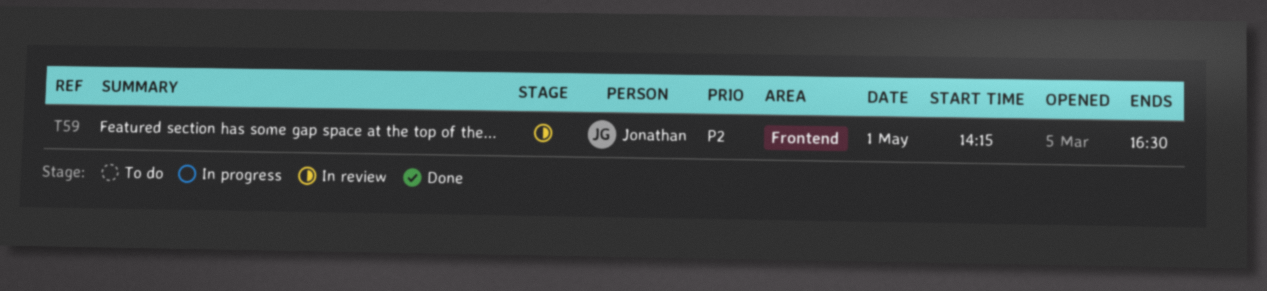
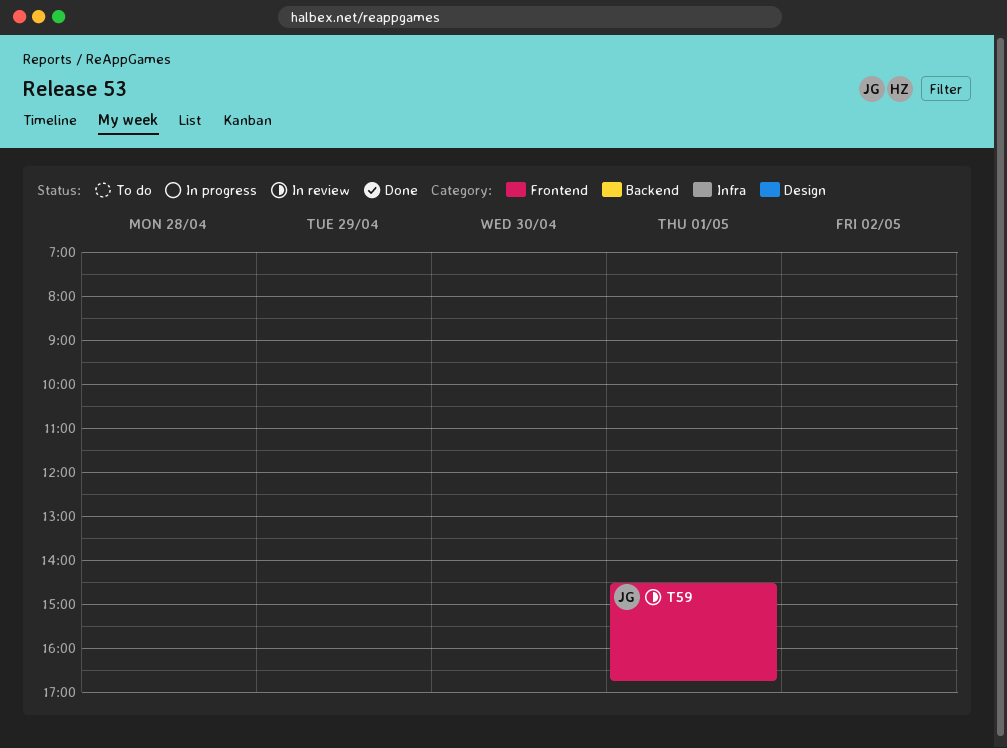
T59, begins: 14:15 -> 14:30
T59, ends: 16:30 -> 16:45

